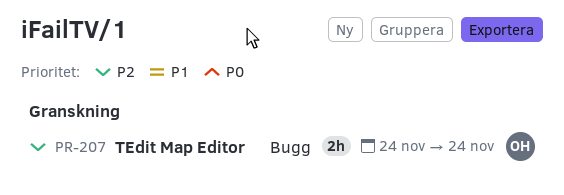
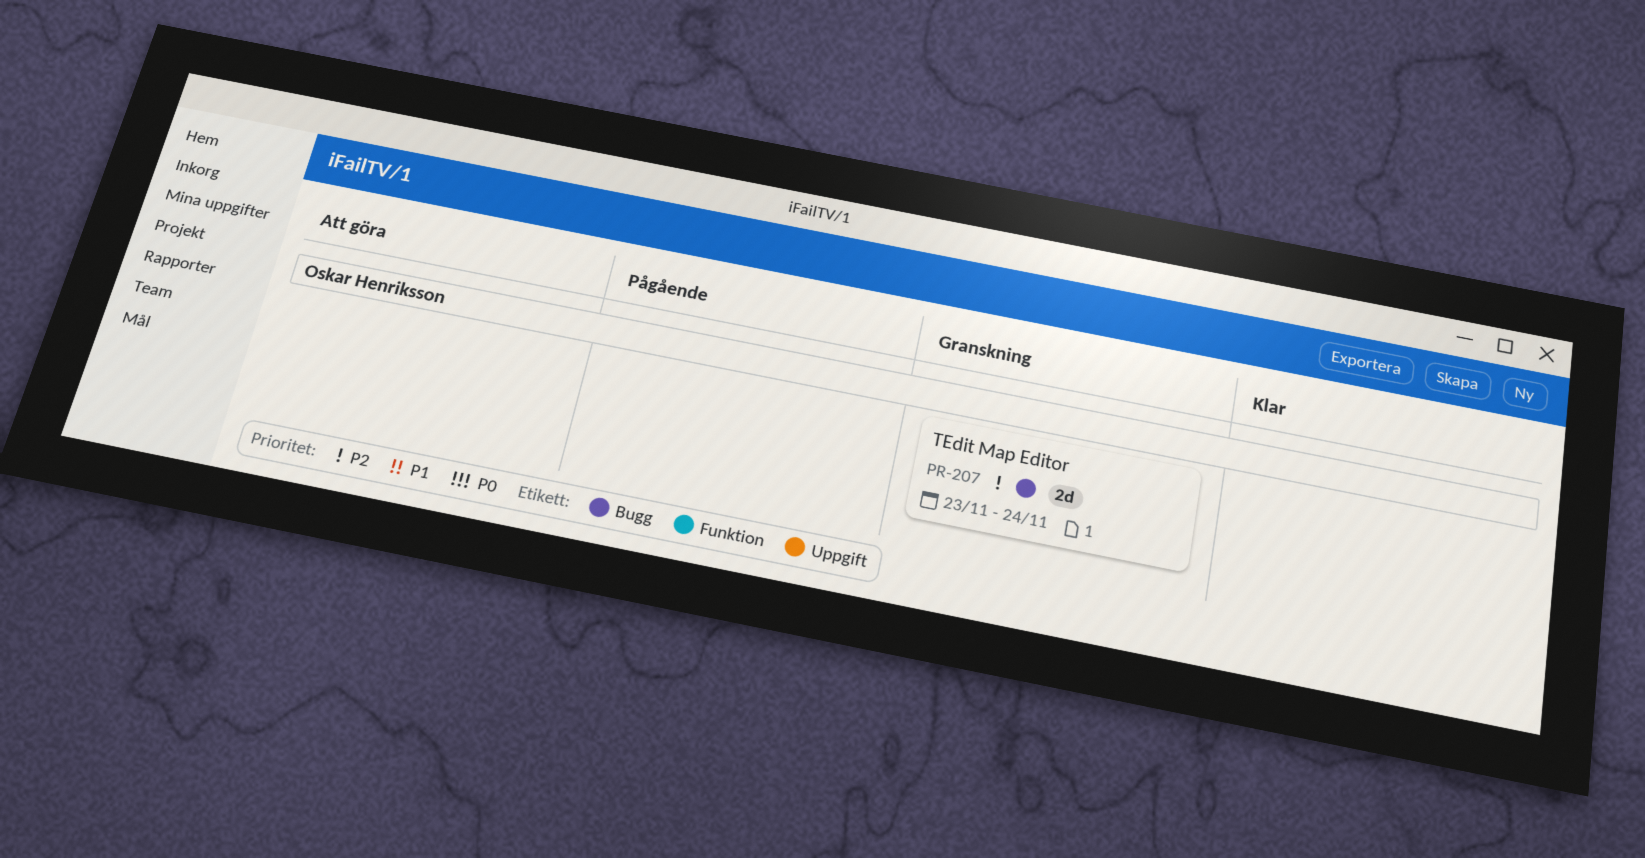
PR-207, estimate: 2h -> 2d
PR-207, start: Nov 24 -> Nov 23

